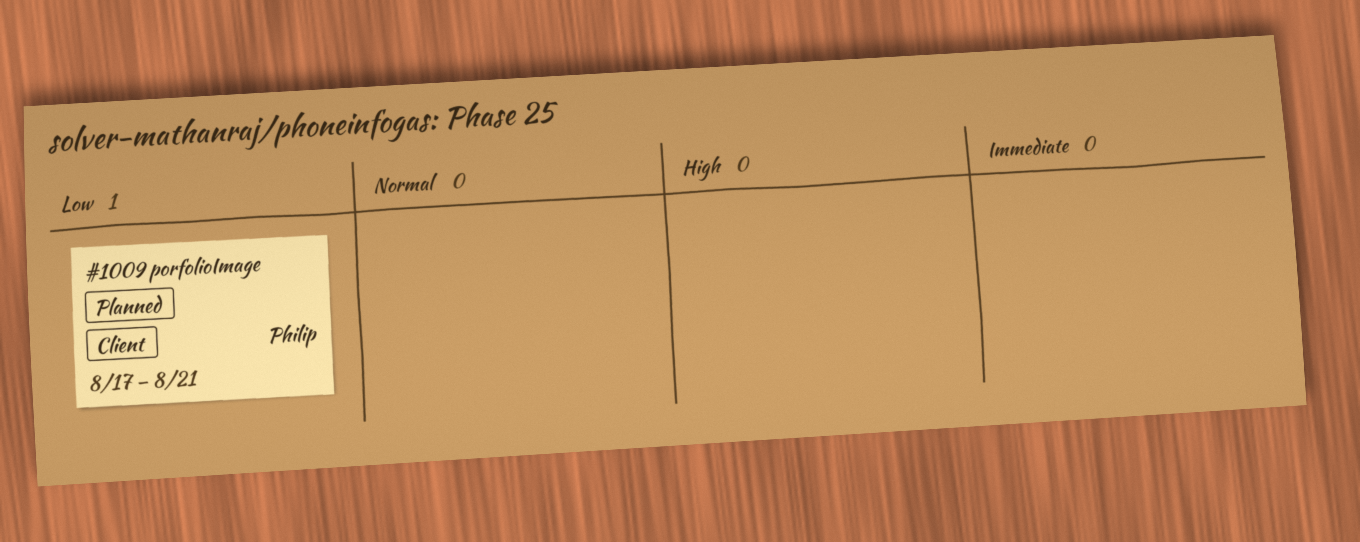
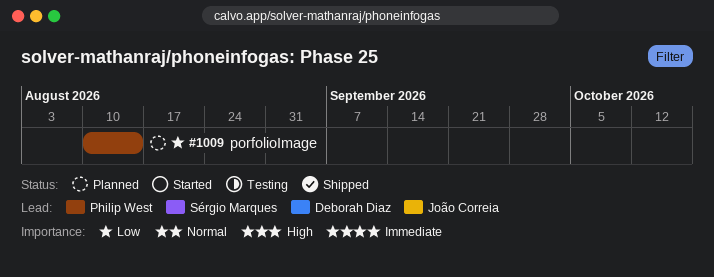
#1009, start: Aug 17 -> Aug 10
#1009, due: Aug 21 -> Aug 14

